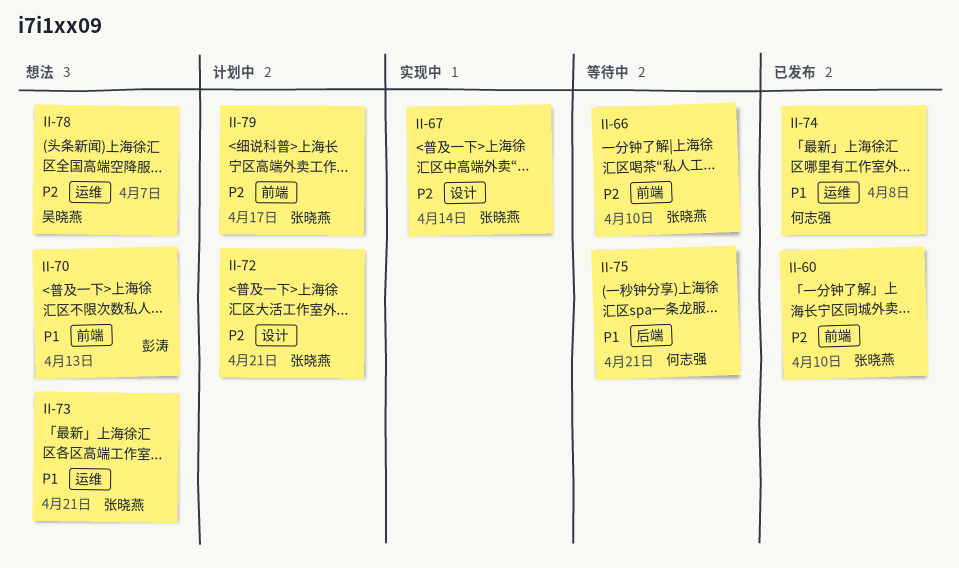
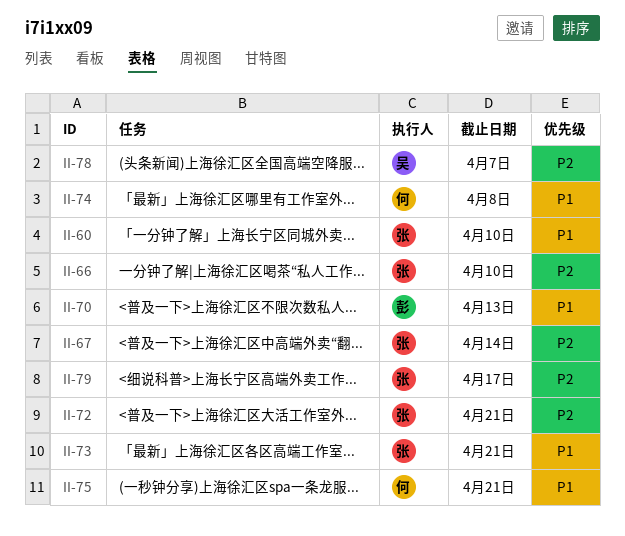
II-60, priority: P2 -> P1

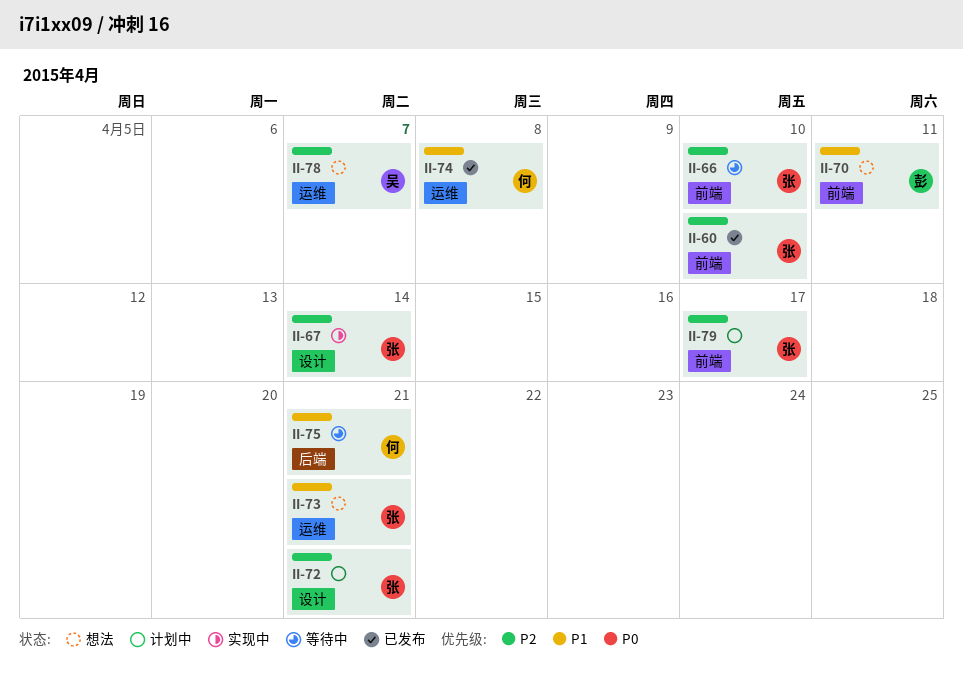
II-60, priority: P1 -> P2
II-70, due: Apr 13 -> Apr 11

